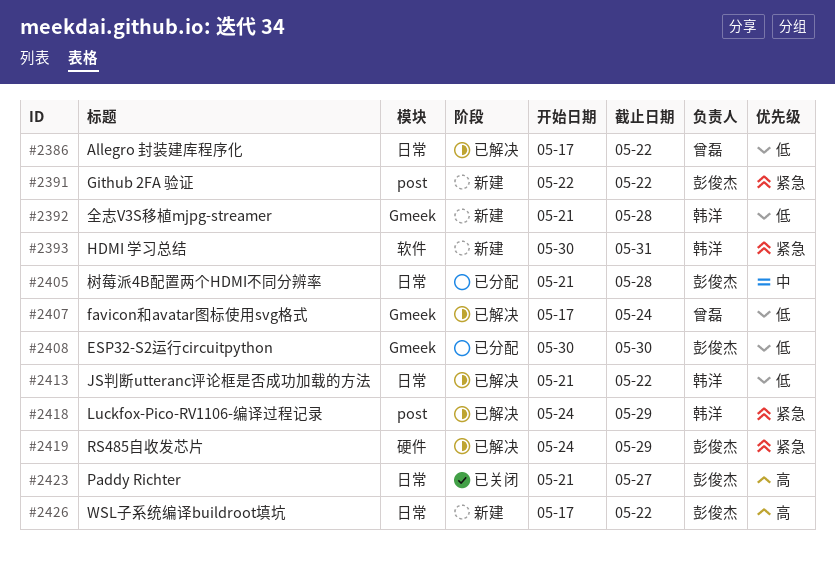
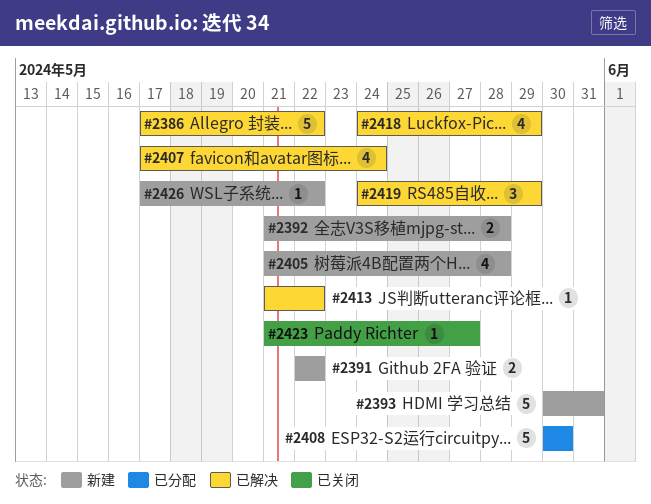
#2405, status: 已分配 -> 新建

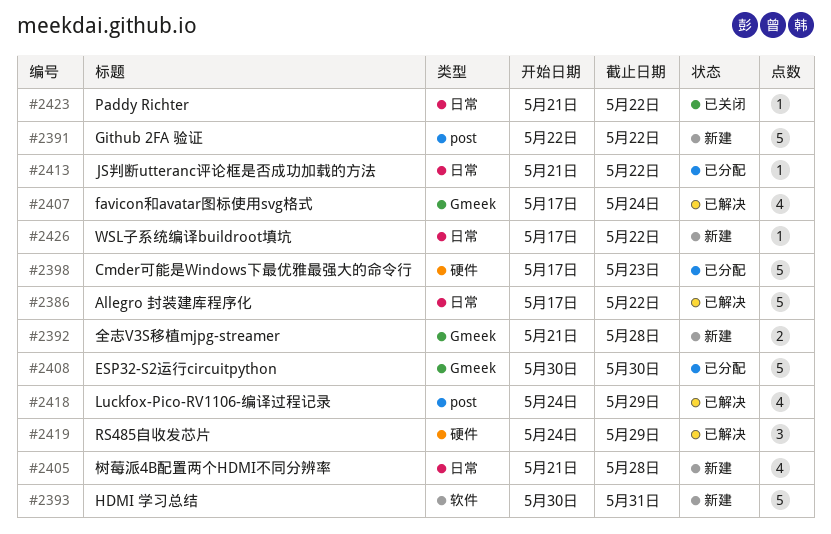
#2391, estimate: 2 -> 5
#2398: none -> present
#2413, status: 已解决 -> 已分配
#2423, due: May 27 -> May 22

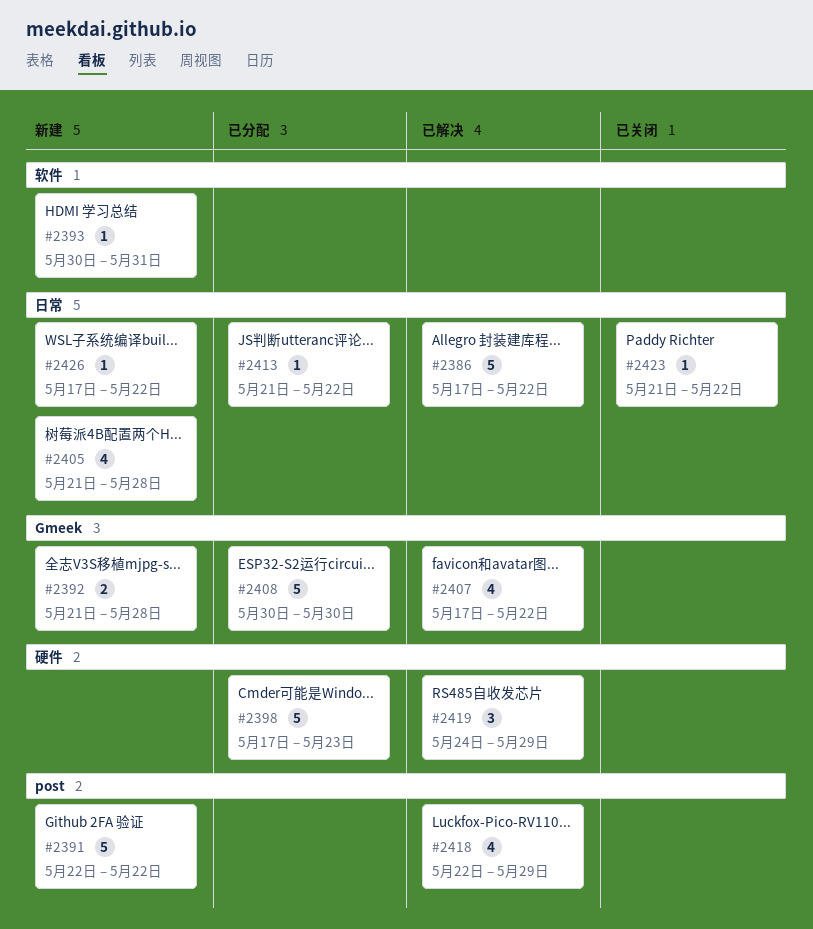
#2393, estimate: 5 -> 1
#2407, due: May 24 -> May 22
#2418, start: May 24 -> May 22

